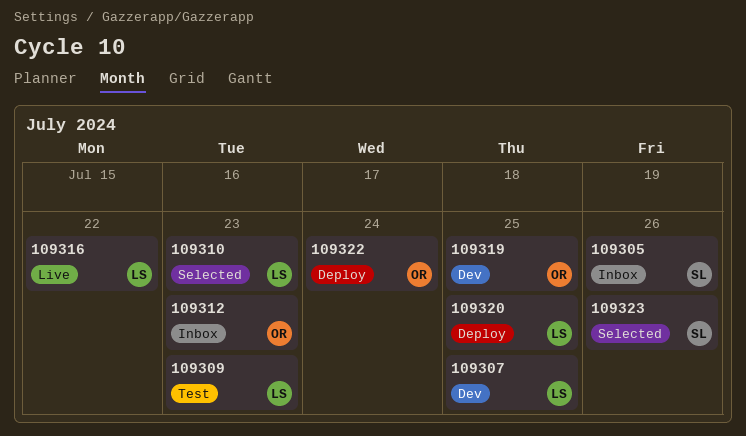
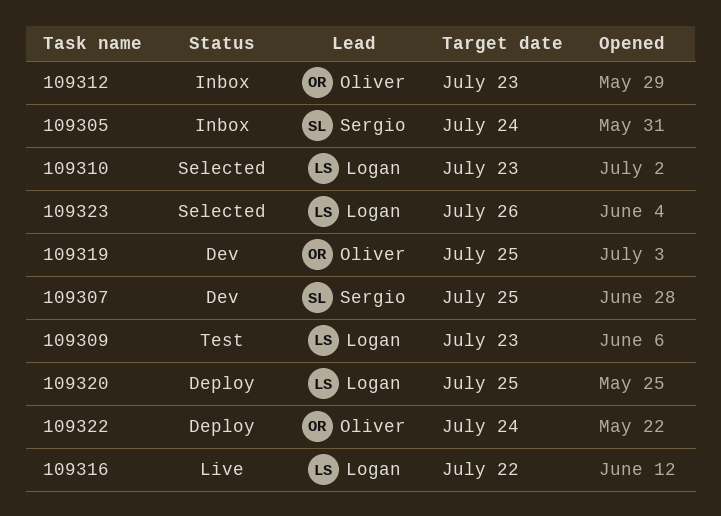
109305, due: Jul 26 -> Jul 24
109307, owner: Logan -> Sergio
109323, owner: Sergio -> Logan

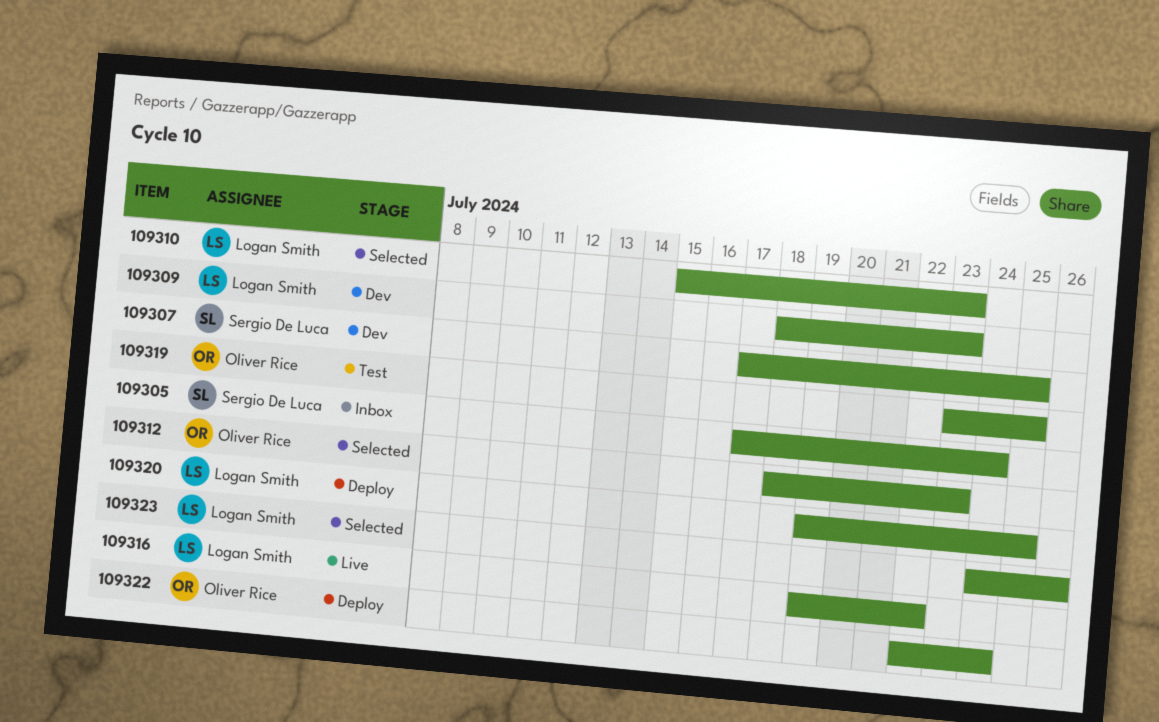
109309, status: Test -> Dev
109312, status: Inbox -> Selected
109319, status: Dev -> Test

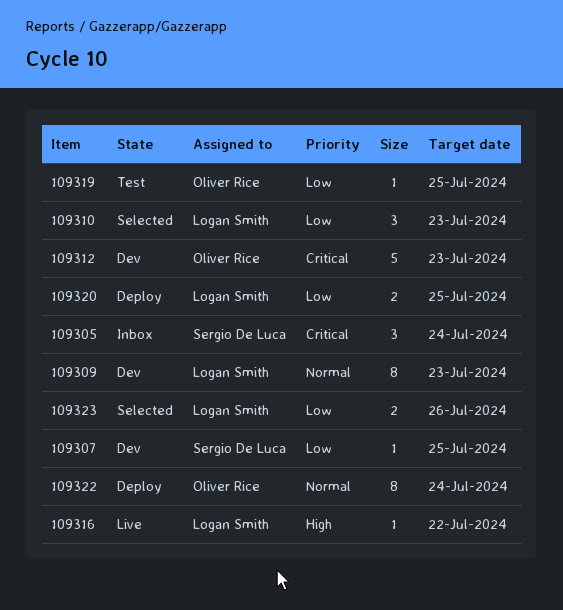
109312, status: Selected -> Dev

